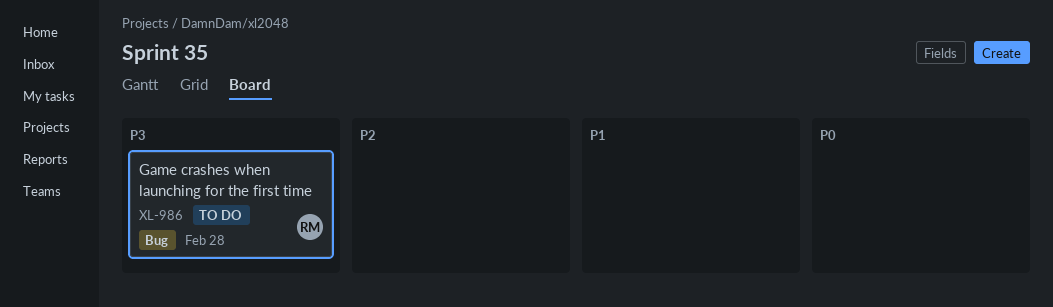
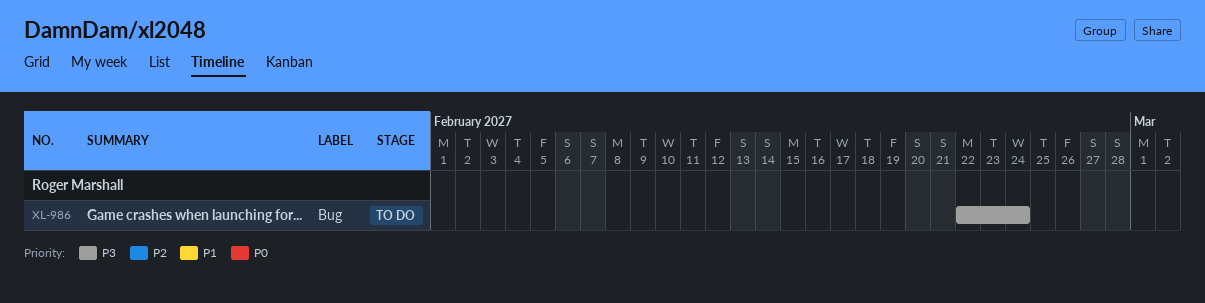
XL-986, due: Feb 28 -> Feb 24

